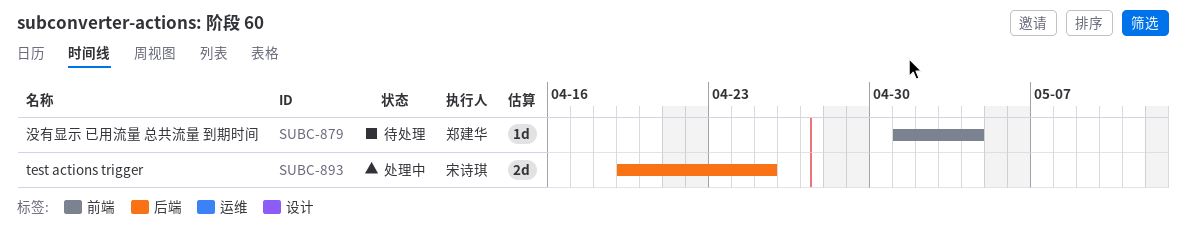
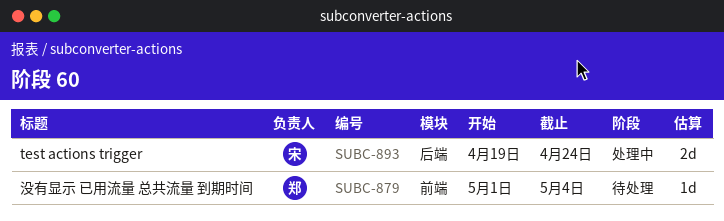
SUBC-893, due: Apr 25 -> Apr 24

